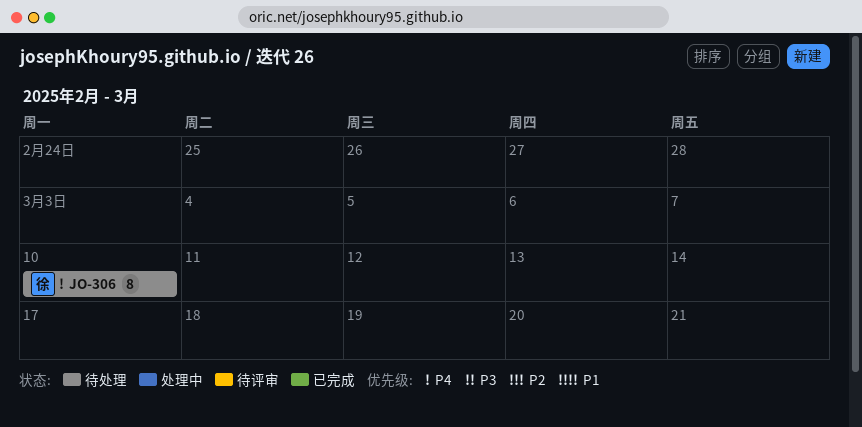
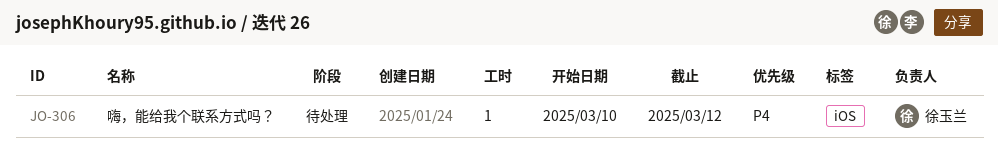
JO-306, estimate: 8 -> 1
JO-306, due: Mar 10 -> Mar 12

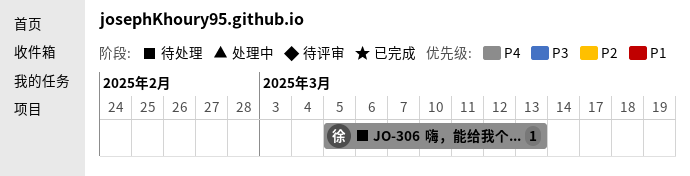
JO-306, start: Mar 10 -> Mar 5
JO-306, due: Mar 12 -> Mar 13

